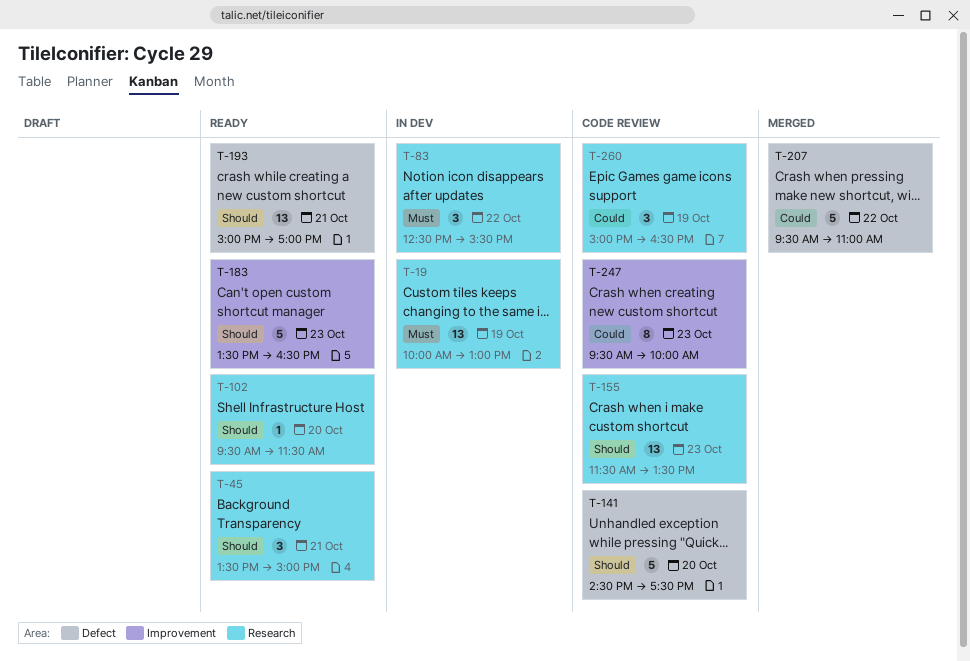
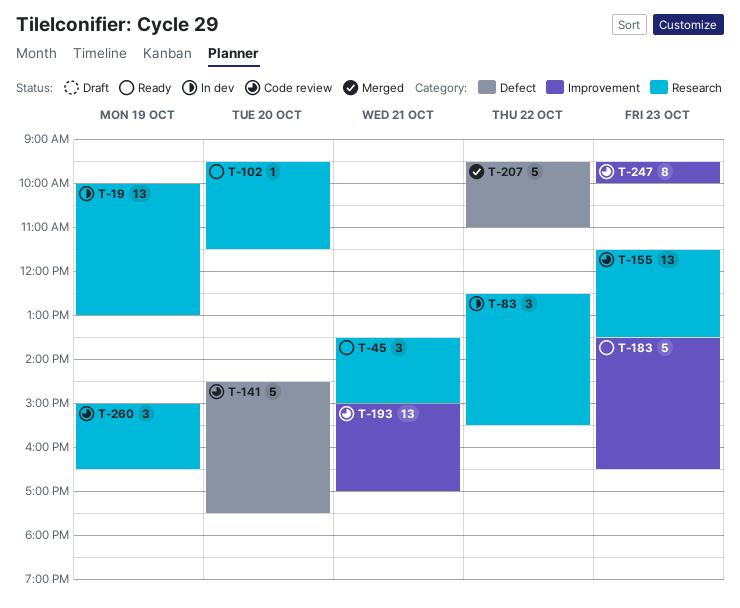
T-193, status: Ready -> Code review
T-193, label: Defect -> Improvement

